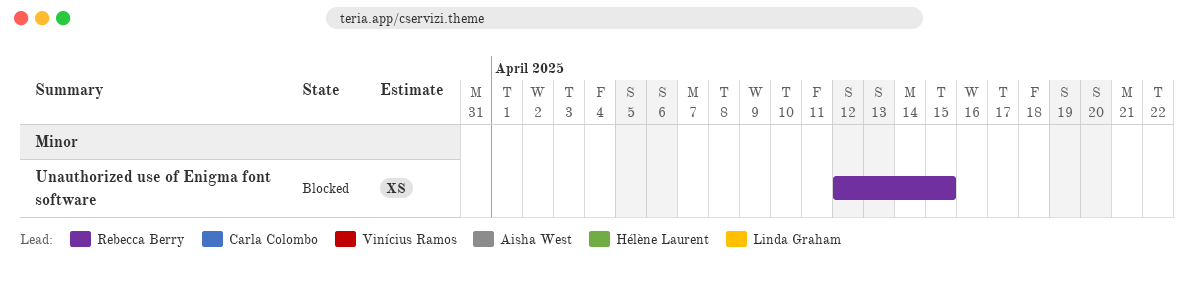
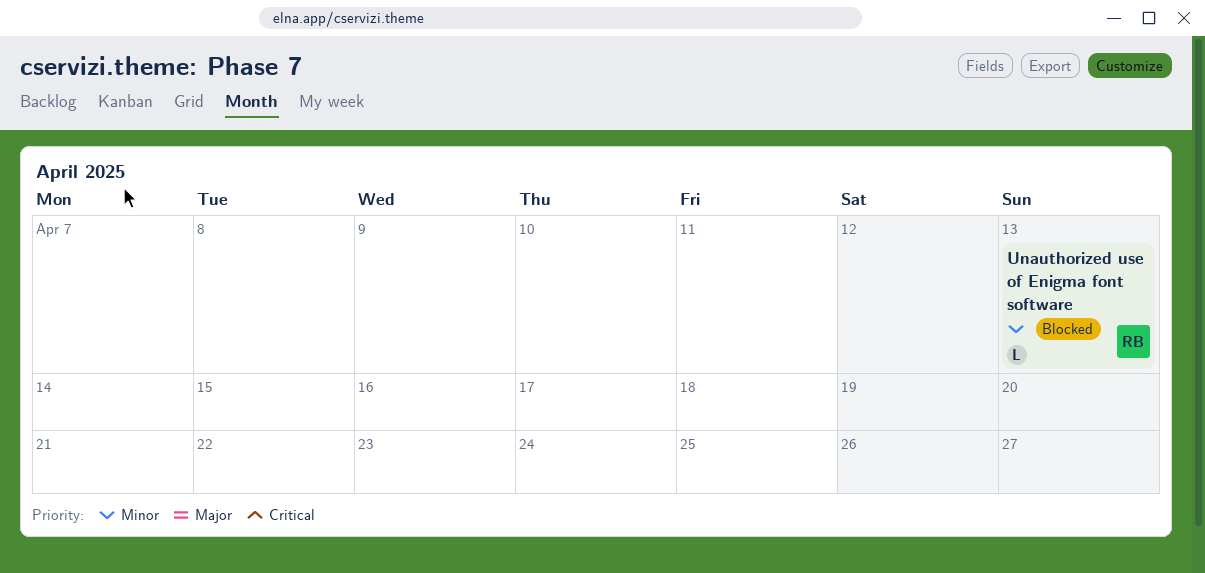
Unauthorized use of Enigma font software, estimate: XS -> L
Unauthorized use of Enigma font software, due: Apr 15 -> Apr 13

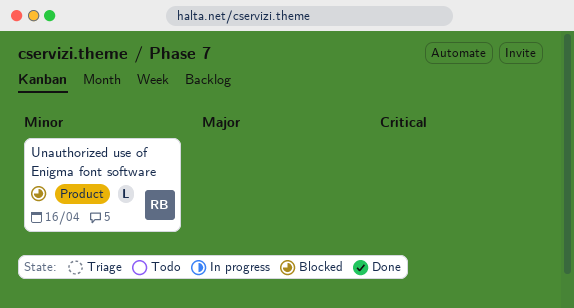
Unauthorized use of Enigma font software, due: Apr 13 -> Apr 16

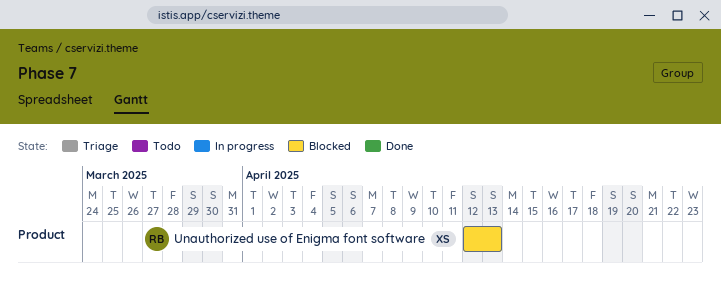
Unauthorized use of Enigma font software, estimate: L -> XS
Unauthorized use of Enigma font software, due: Apr 16 -> Apr 13

